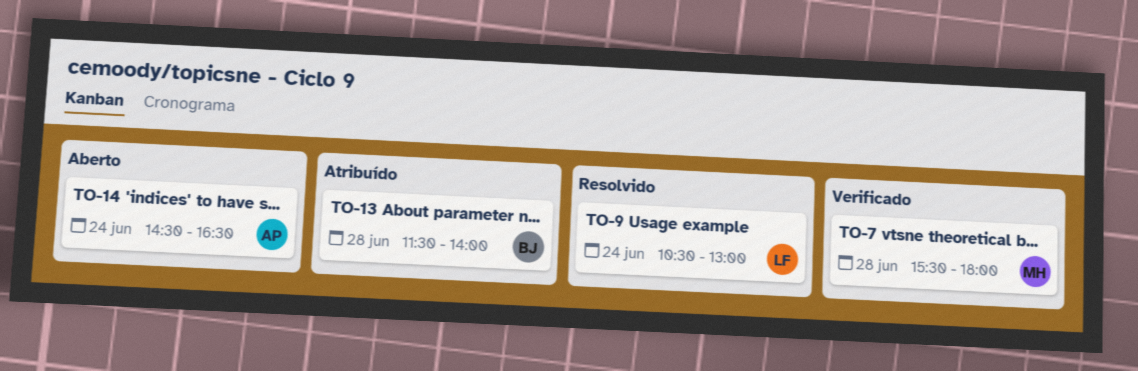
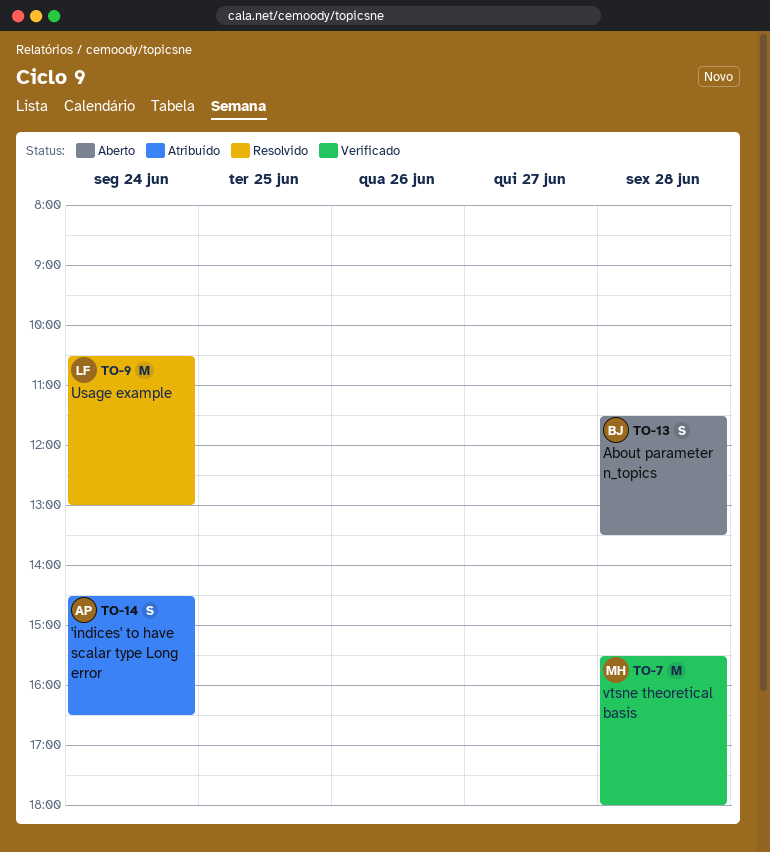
TO-13, status: Atribuído -> Aberto
TO-13, ends: 14:00 -> 13:30
TO-14, status: Aberto -> Atribuído

